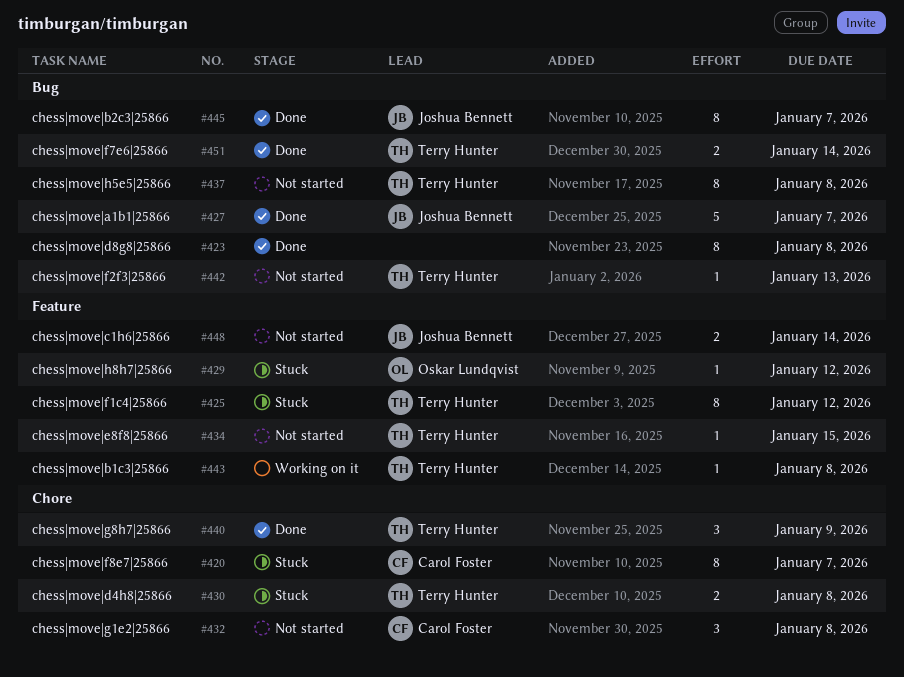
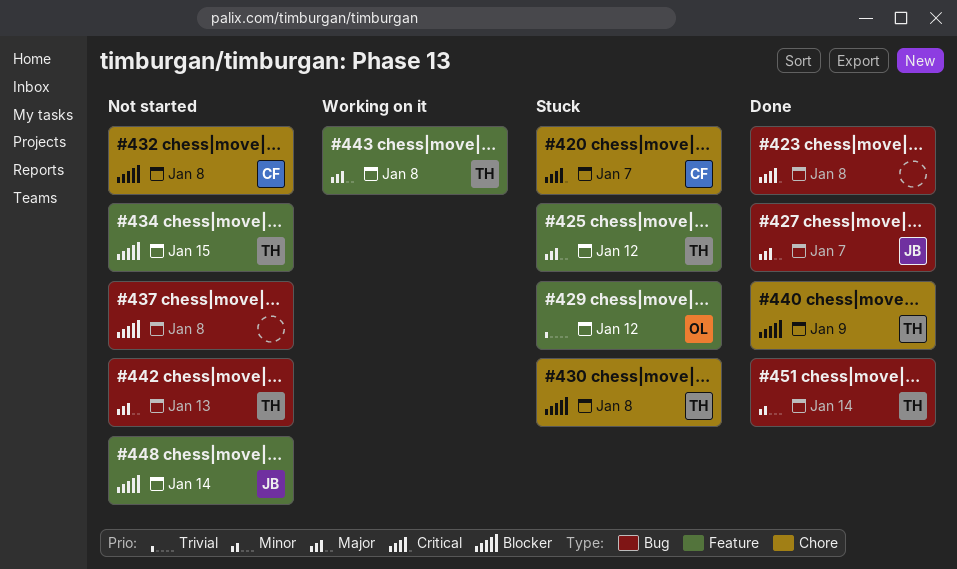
#437, owner: Terry Hunter -> none
#445: present -> none

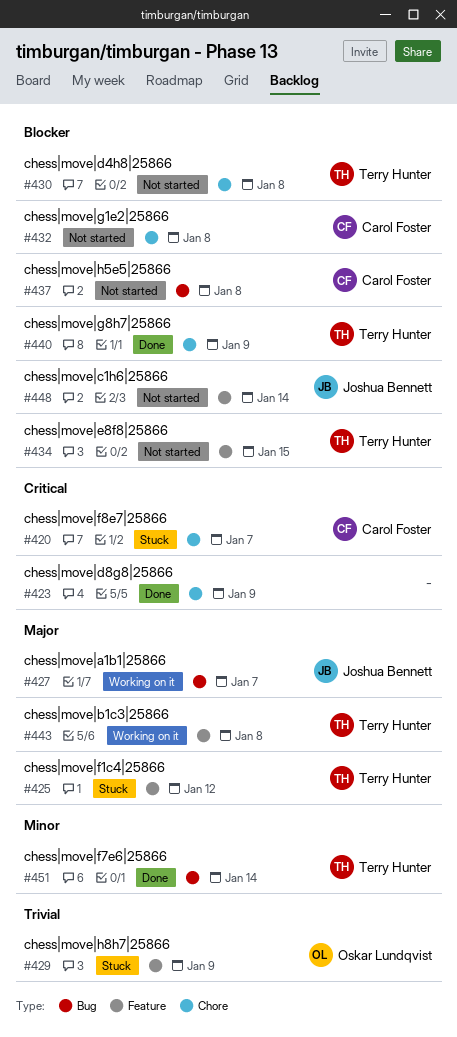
#423, label: Bug -> Chore
#423, due: Jan 8 -> Jan 9
#427, status: Done -> Working on it
#429, due: Jan 12 -> Jan 9
#430, status: Stuck -> Not started
#437, owner: none -> Carol Foster
#442: present -> none

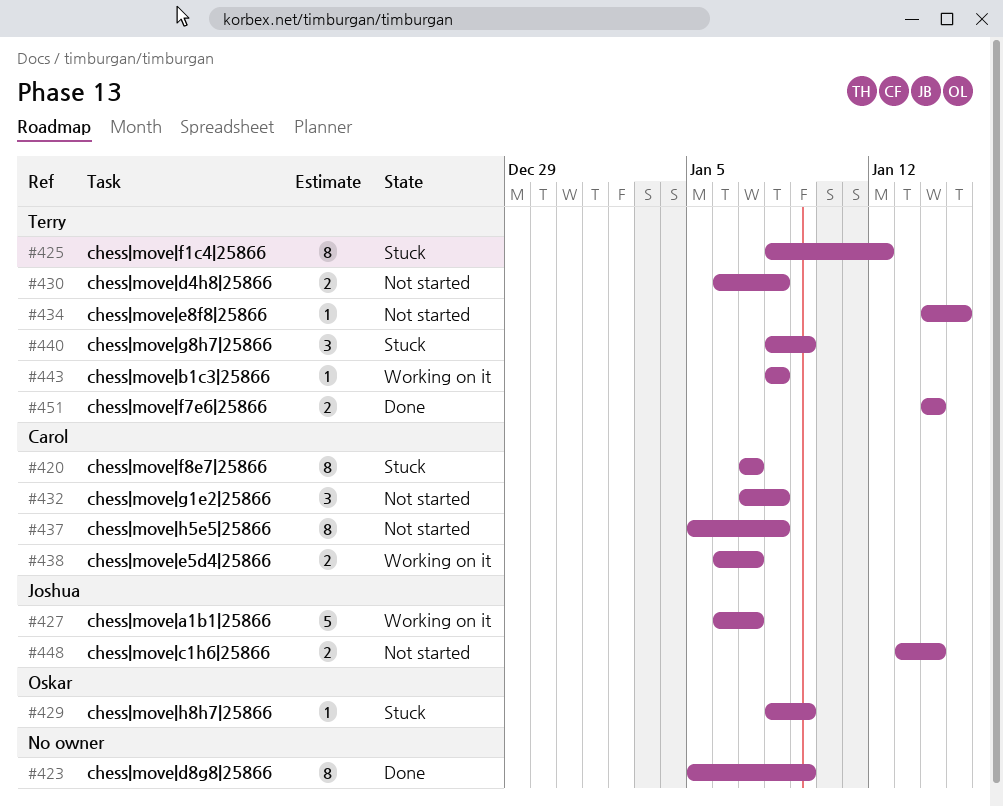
#438: none -> present
#440, status: Done -> Stuck

